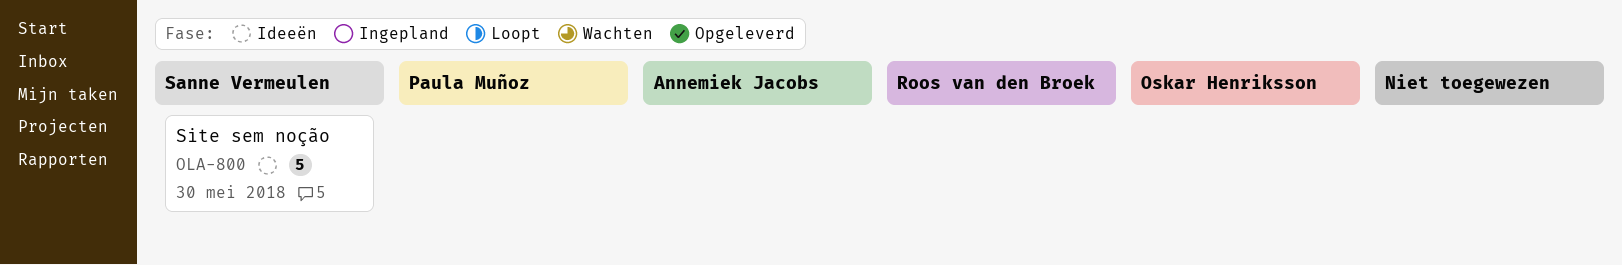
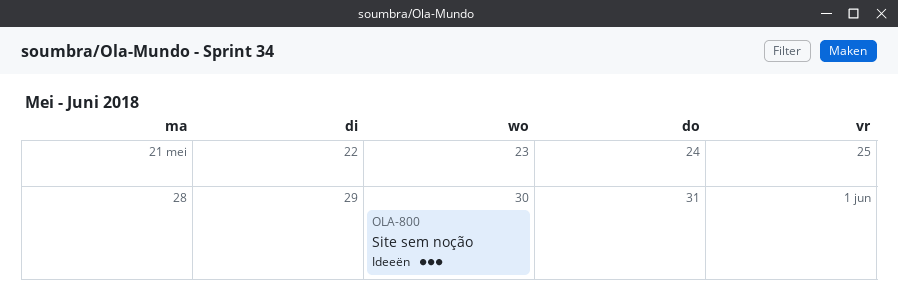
OLA-800, estimate: 5 -> 3

